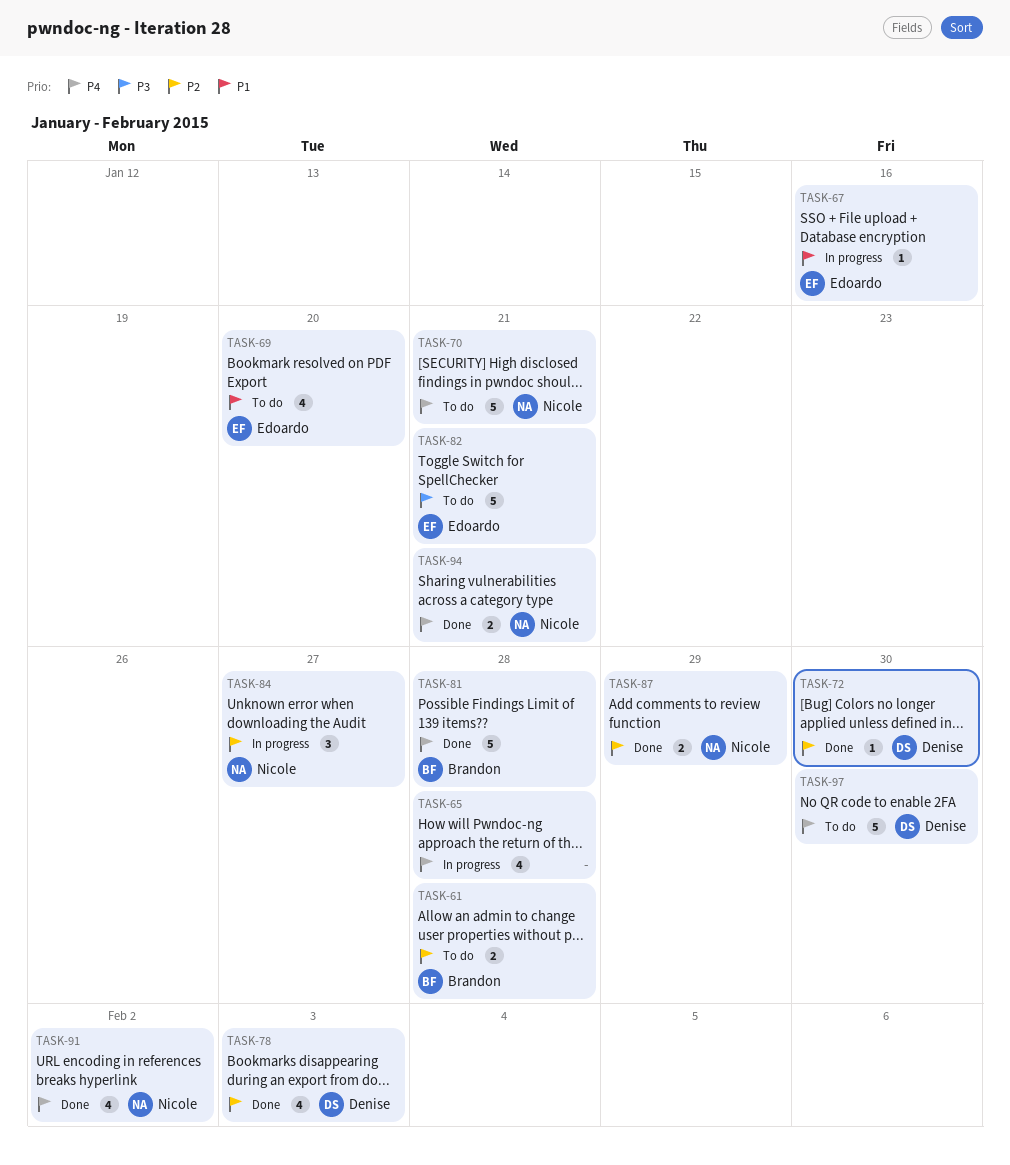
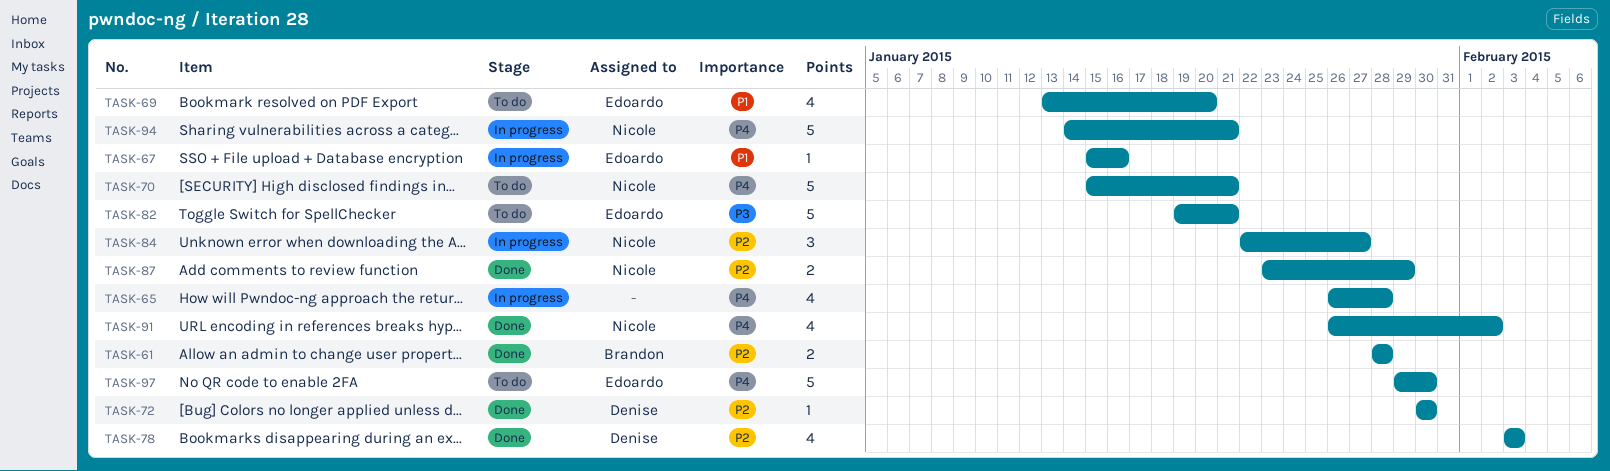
TASK-61, status: To do -> Done
TASK-81: present -> none
TASK-94, status: Done -> In progress
TASK-94, estimate: 2 -> 5
TASK-97, owner: Denise -> Edoardo

